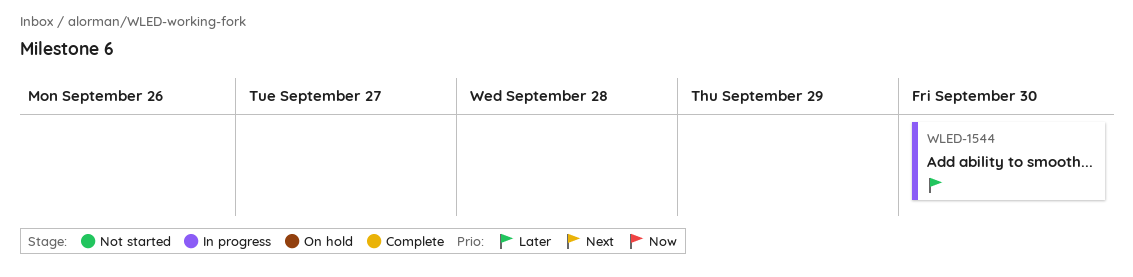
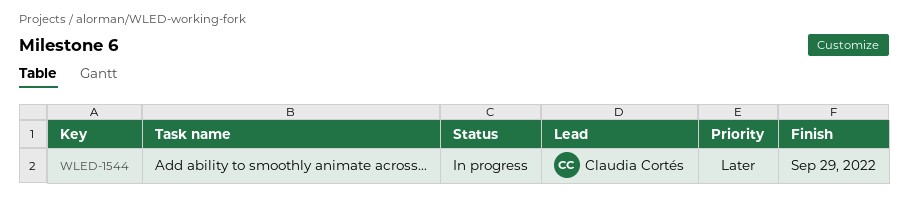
WLED-1544, due: Sep 30 -> Sep 29

